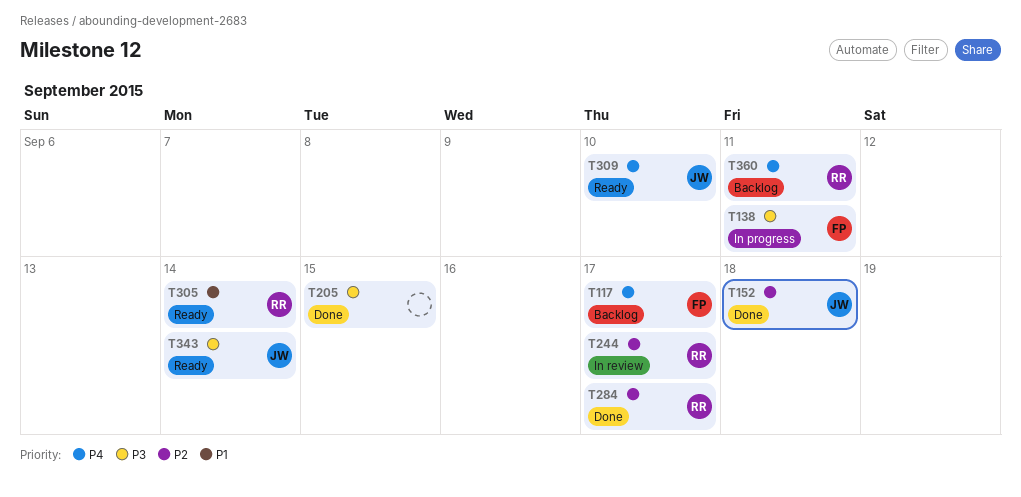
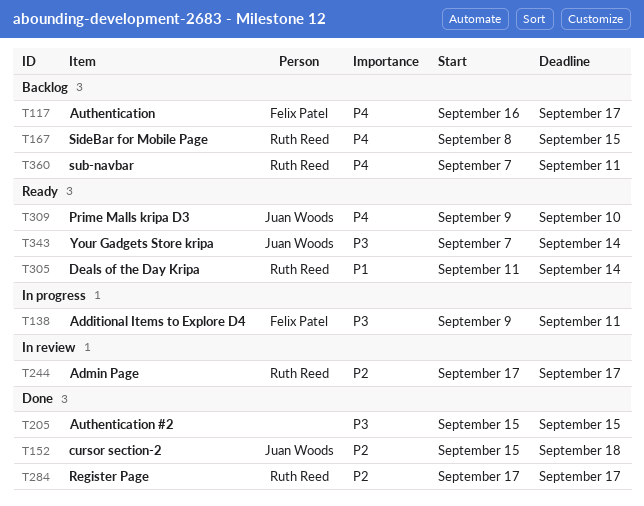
T167: none -> present

